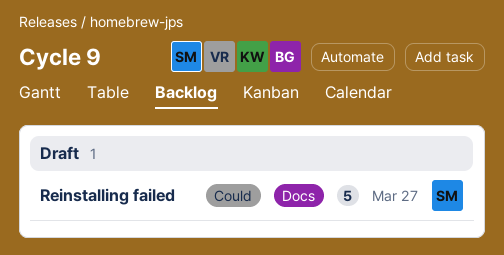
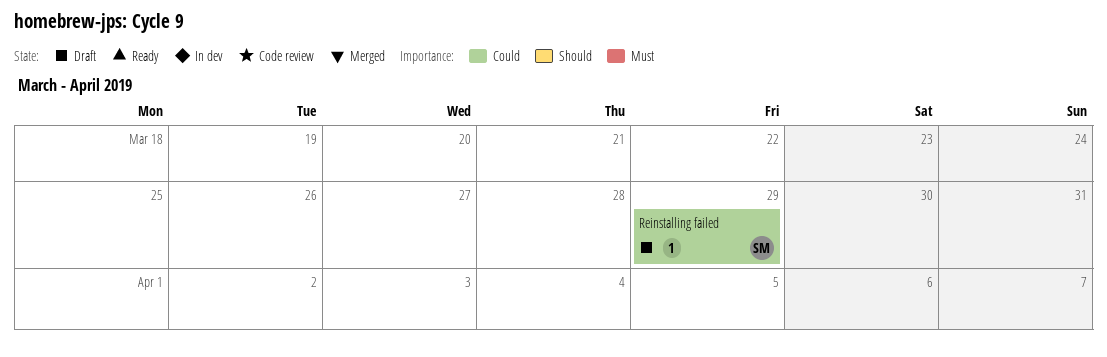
Reinstalling failed, estimate: 5 -> 1
Reinstalling failed, due: Mar 27 -> Mar 29

